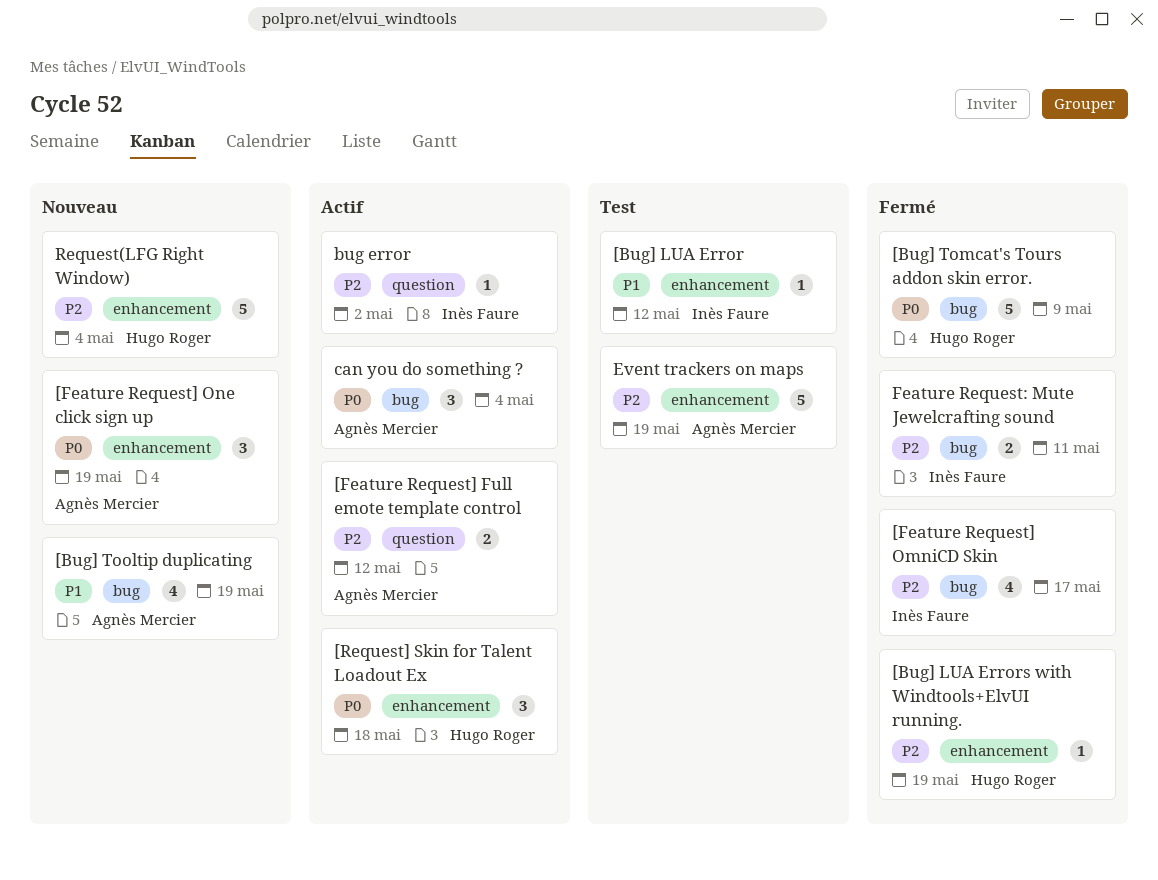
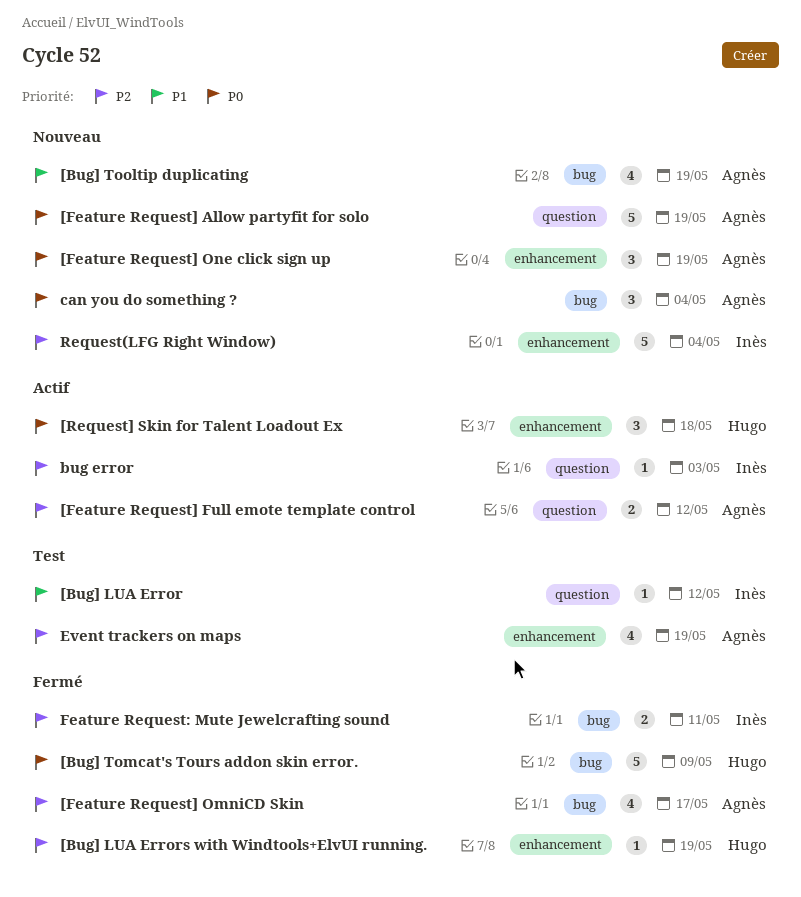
[Bug] LUA Error, label: enhancement -> question
[Feature Request] Allow partyfit for solo: none -> present
[Feature Request] OmniCD Skin, owner: Inès Faure -> Agnès Mercier
bug error, due: May 2 -> May 3
can you do something ?, status: Actif -> Nouveau
Event trackers on maps, estimate: 5 -> 4
Request(LFG Right Window), owner: Hugo Roger -> Inès Faure

